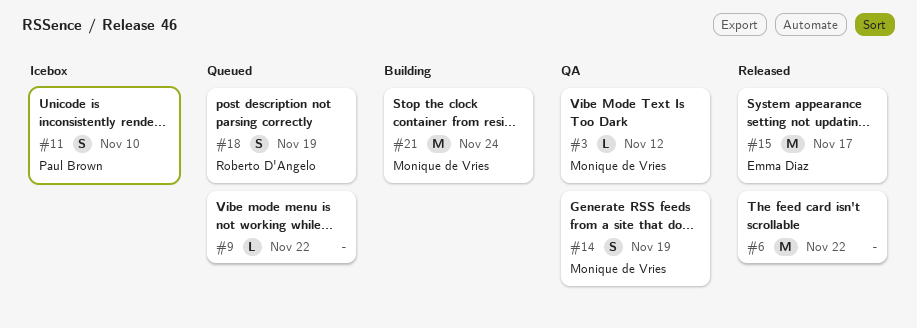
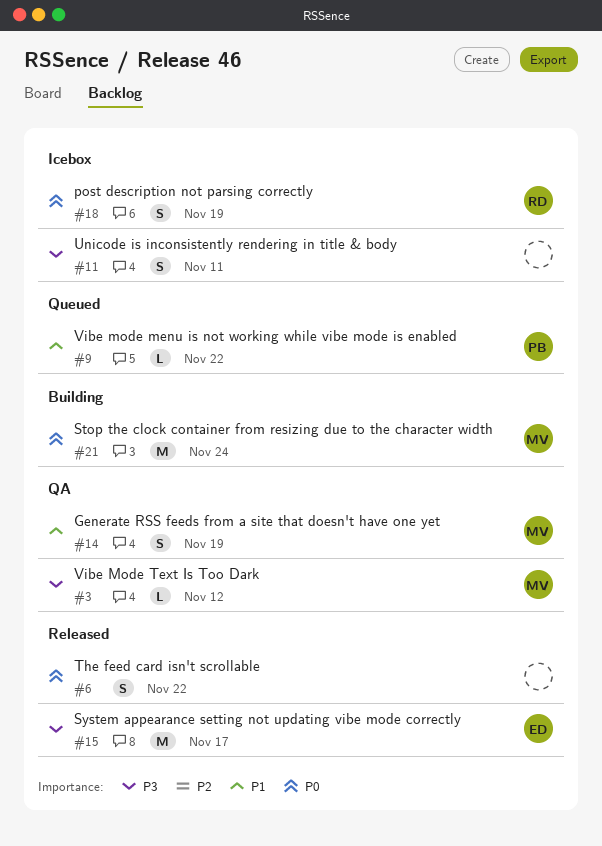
#6, estimate: M -> S
#9, owner: none -> Paul Brown
#11, owner: Paul Brown -> none
#11, due: Nov 10 -> Nov 11
#18, status: Queued -> Icebox

